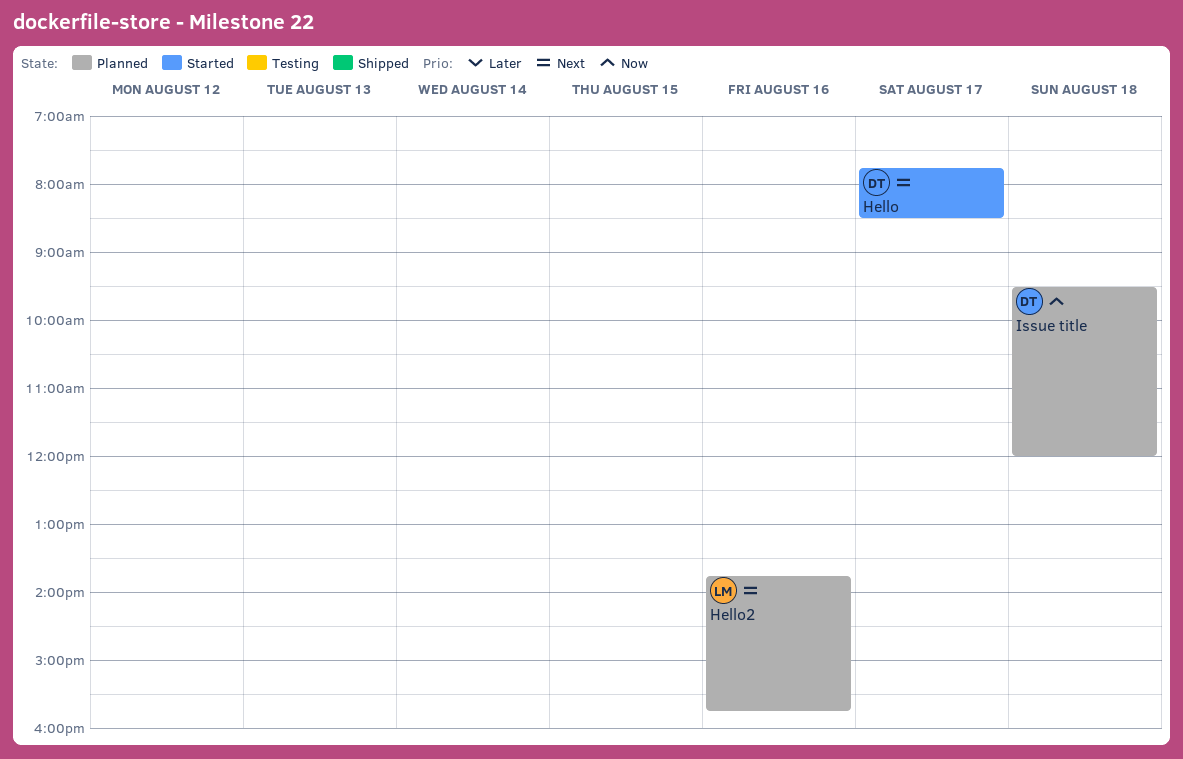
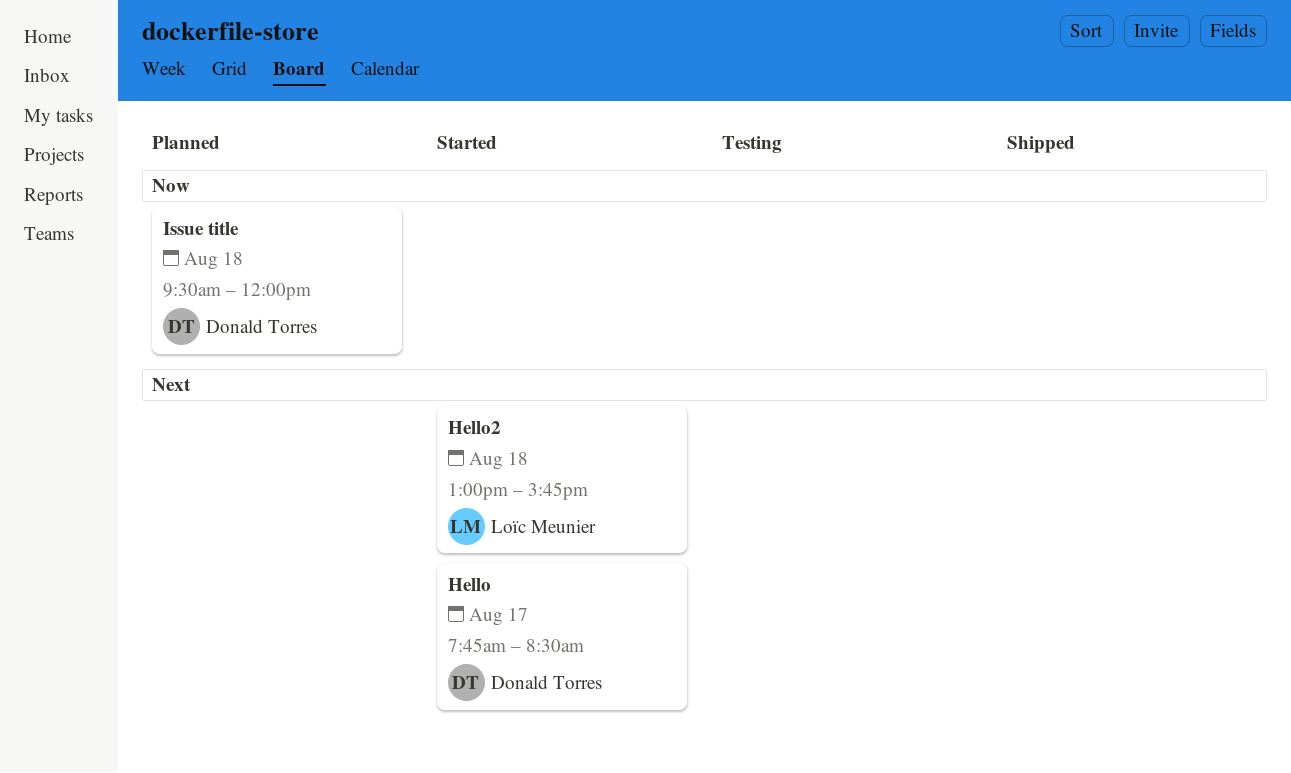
Hello2, status: Planned -> Started
Hello2, day: Aug 16 -> Aug 18
Hello2, begins: 13:45 -> 13:00

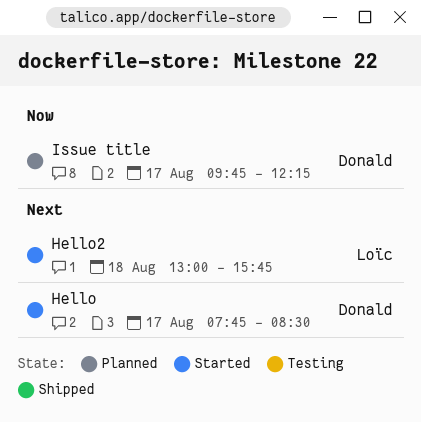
Issue title, day: Aug 18 -> Aug 17
Issue title, begins: 09:30 -> 09:45
Issue title, ends: 12:00 -> 12:15

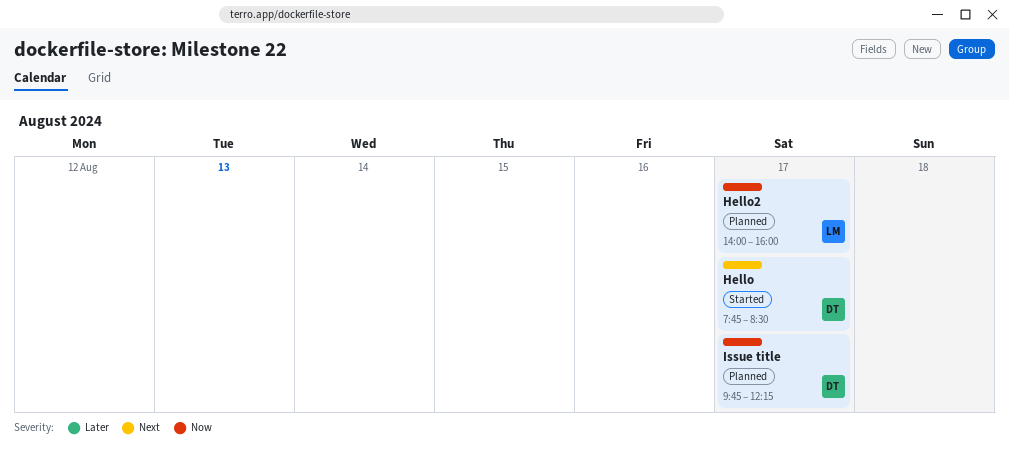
Hello2, status: Started -> Planned
Hello2, priority: Next -> Now
Hello2, day: Aug 18 -> Aug 17
Hello2, begins: 13:00 -> 14:00
Hello2, ends: 15:45 -> 16:00

